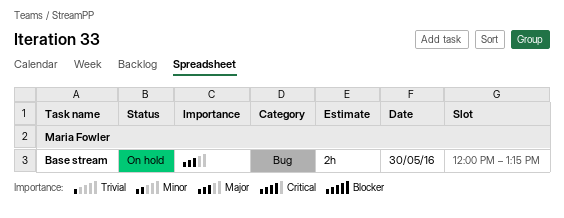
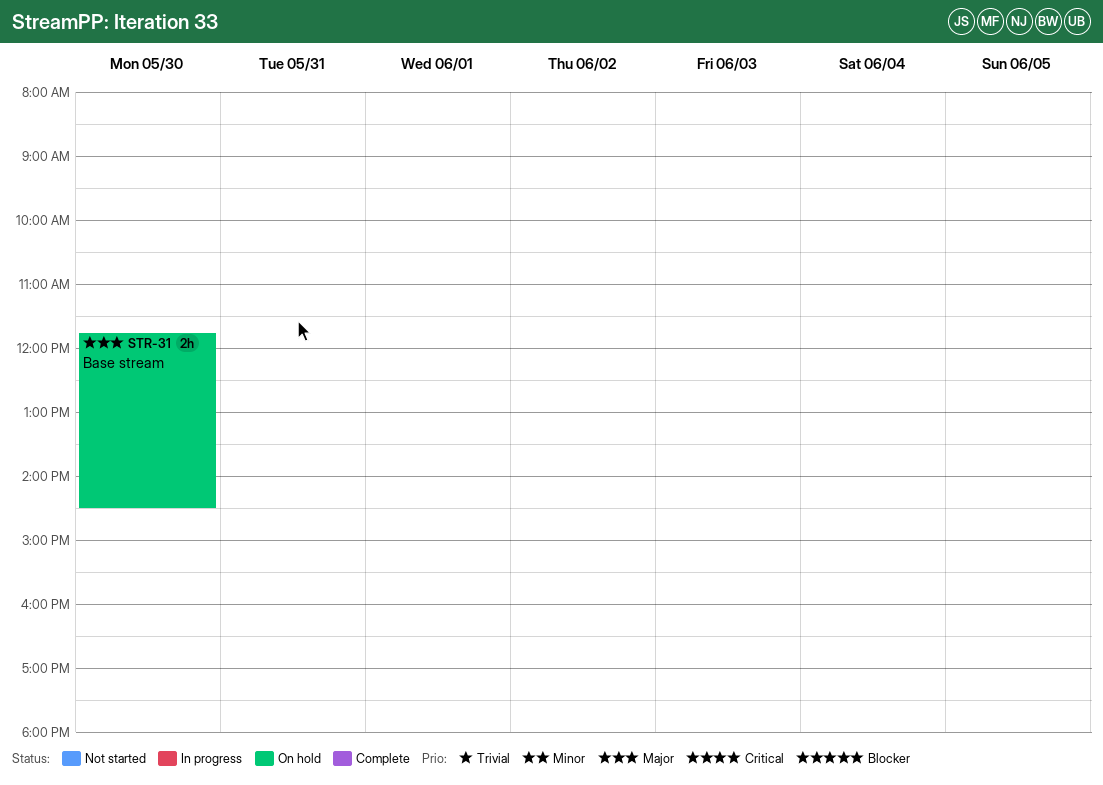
Base stream, begins: 12:00 -> 11:45
Base stream, ends: 13:15 -> 14:30

